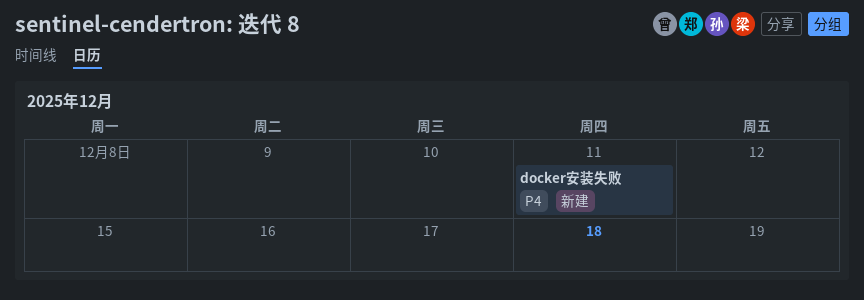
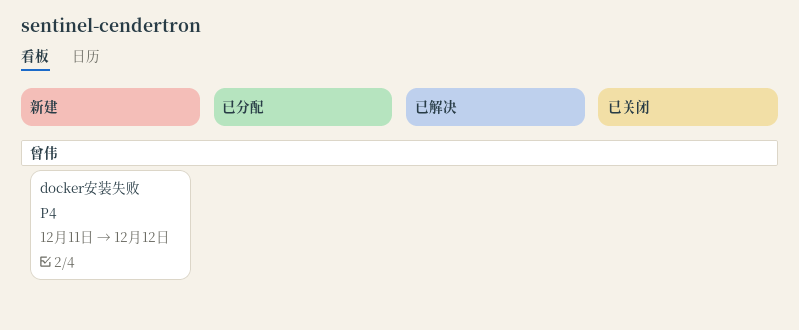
docker安装失败, due: Dec 11 -> Dec 12

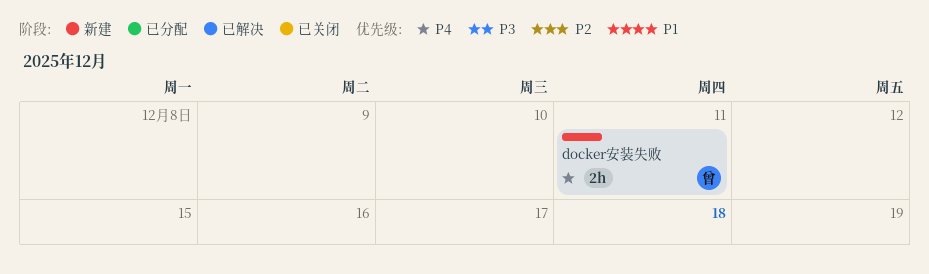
docker安装失败, due: Dec 12 -> Dec 11

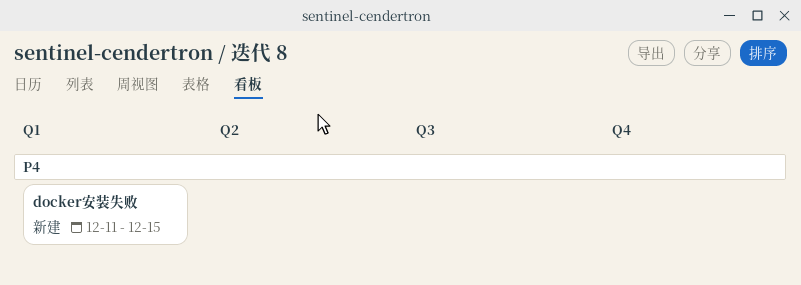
docker安装失败, due: Dec 11 -> Dec 15

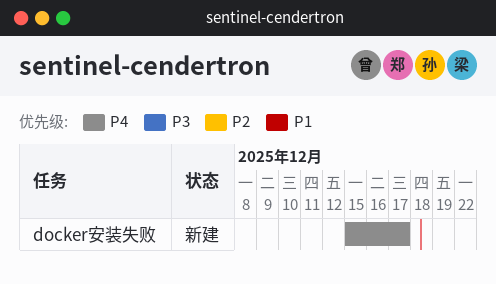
docker安装失败, start: Dec 11 -> Dec 15
docker安装失败, due: Dec 15 -> Dec 17

